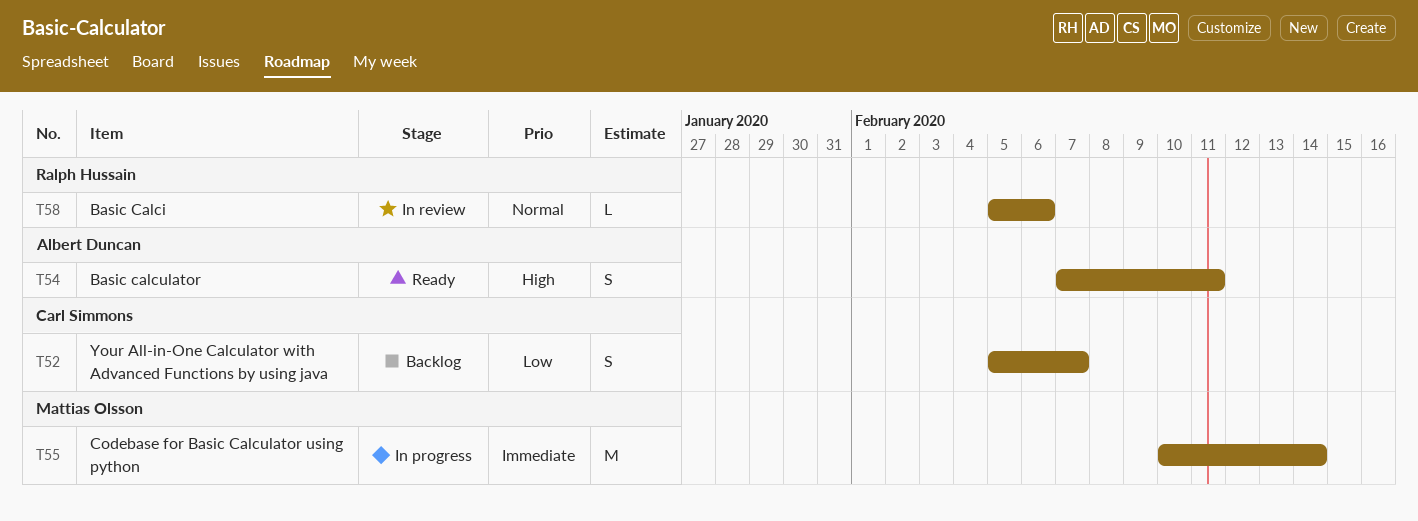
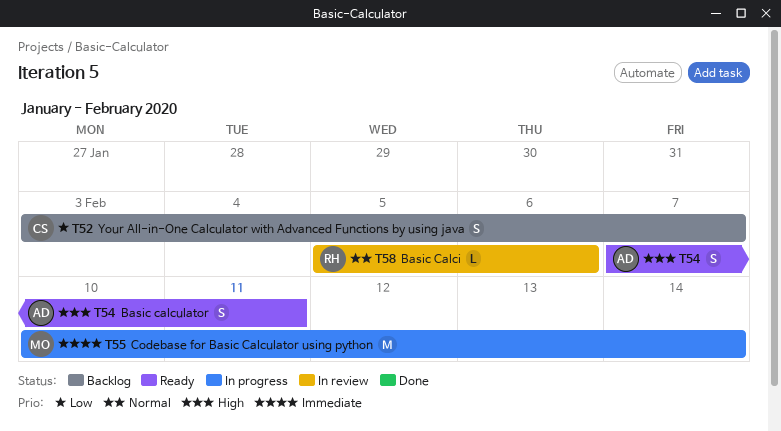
T52, start: Feb 5 -> Feb 3

